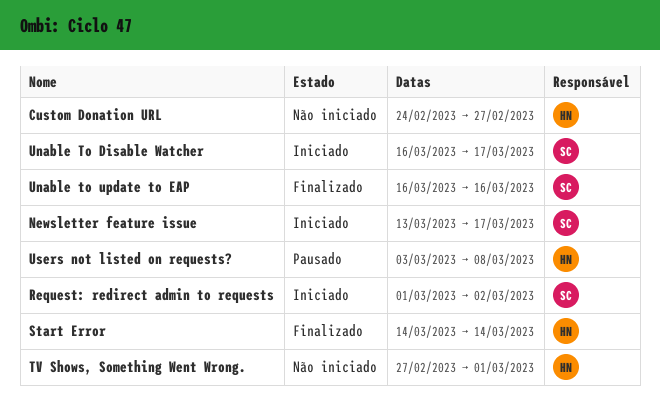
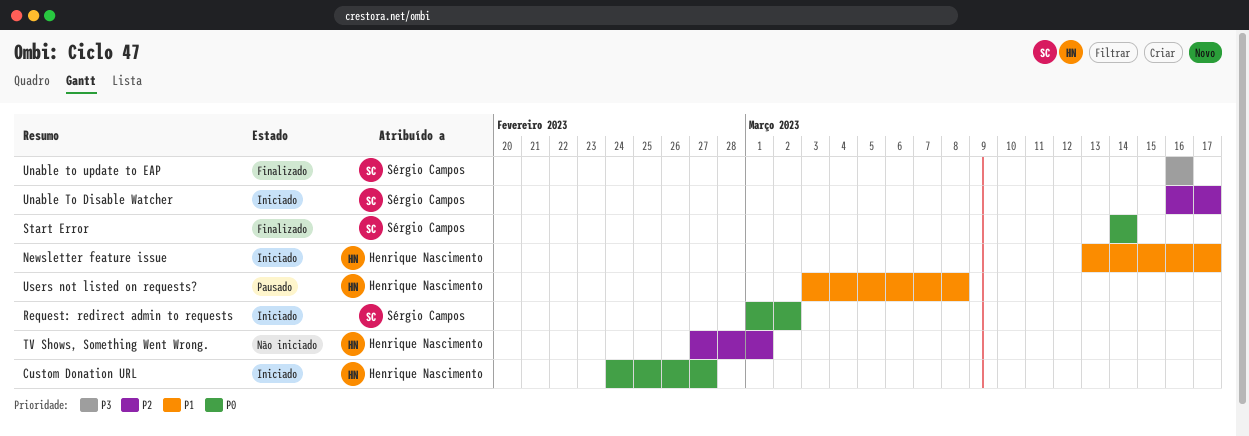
Custom Donation URL, status: Não iniciado -> Iniciado
Newsletter feature issue, owner: Sérgio Campos -> Henrique Nascimento
Start Error, owner: Henrique Nascimento -> Sérgio Campos

